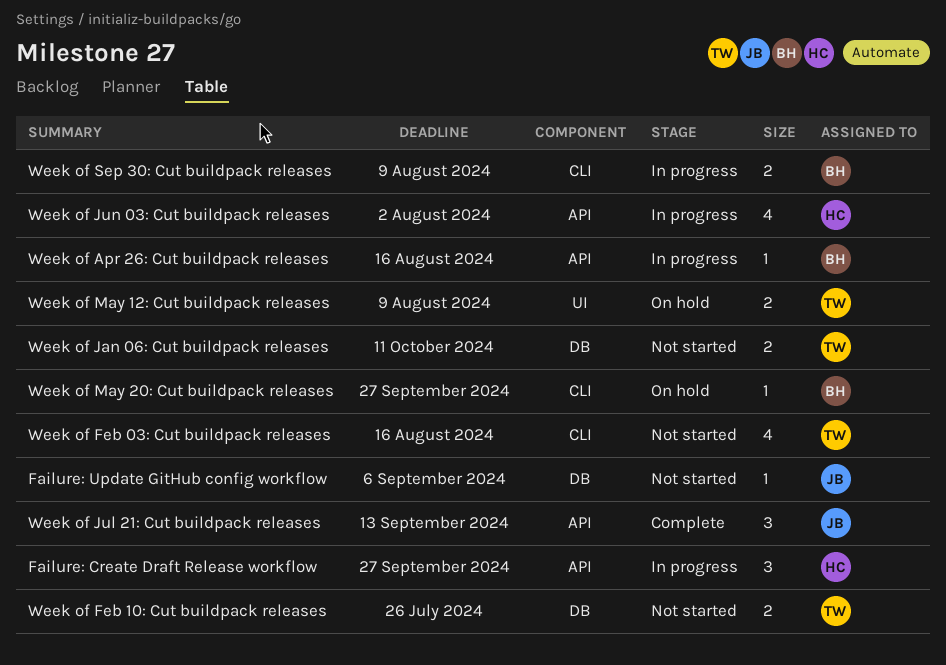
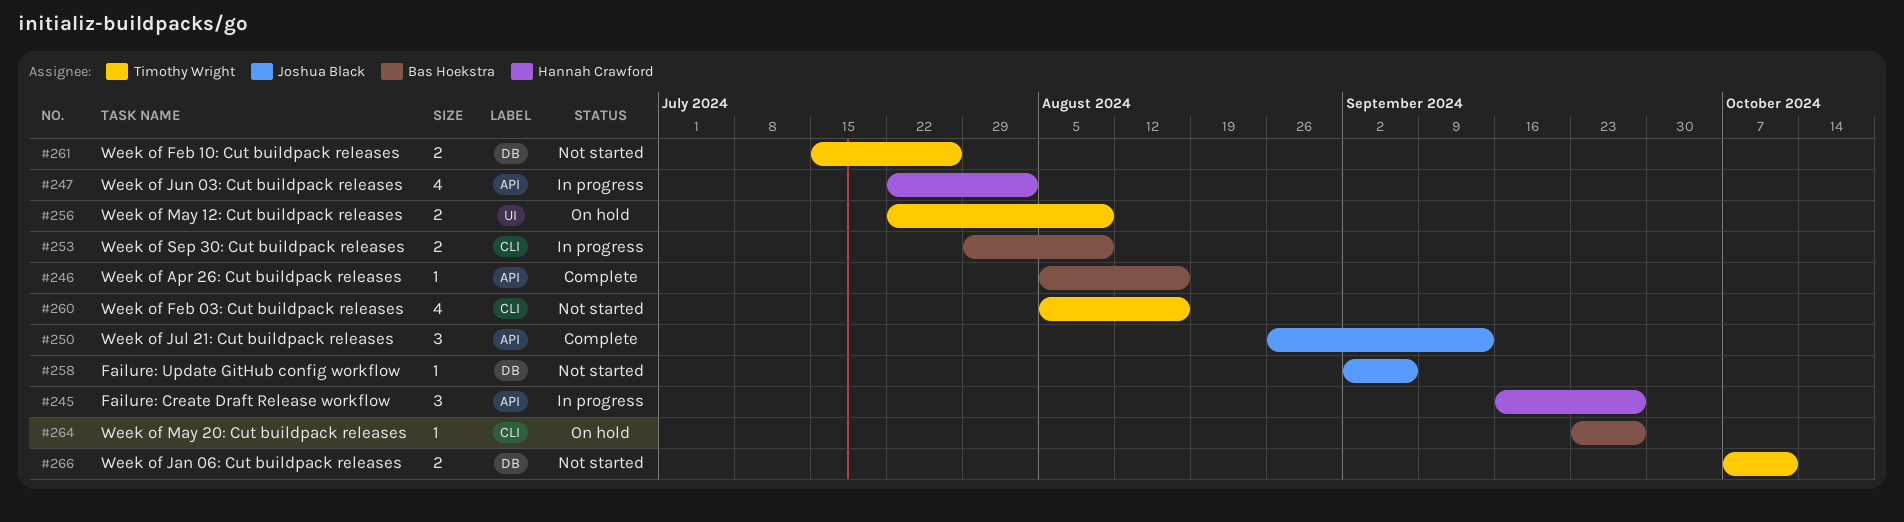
Week of Apr 26: Cut buildpack releases, status: In progress -> Complete

